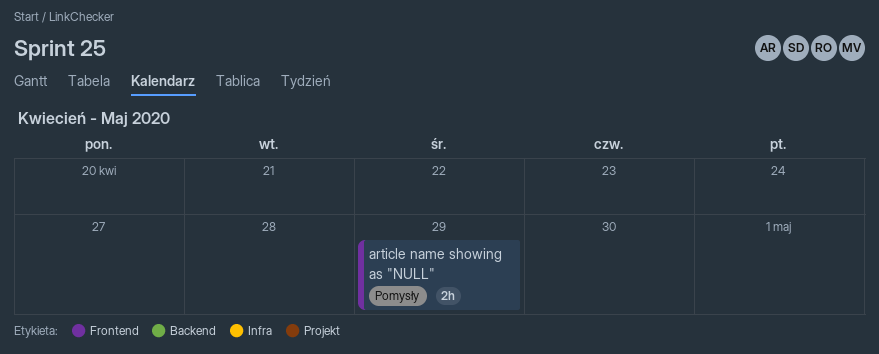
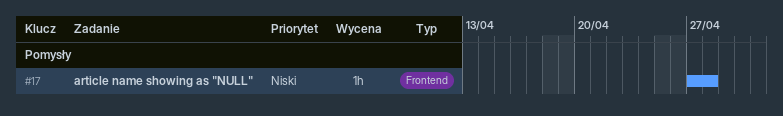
article name showing as "NULL", estimate: 2h -> 1h
article name showing as "NULL", due: Apr 29 -> Apr 28

